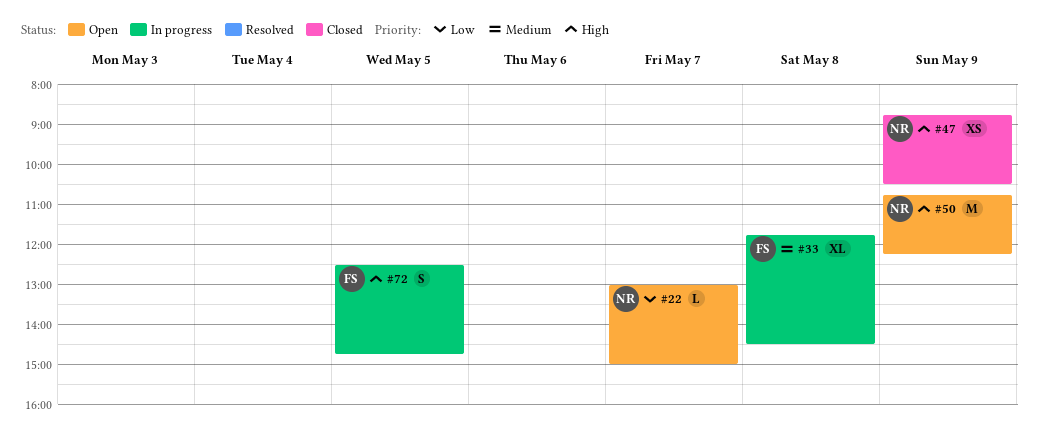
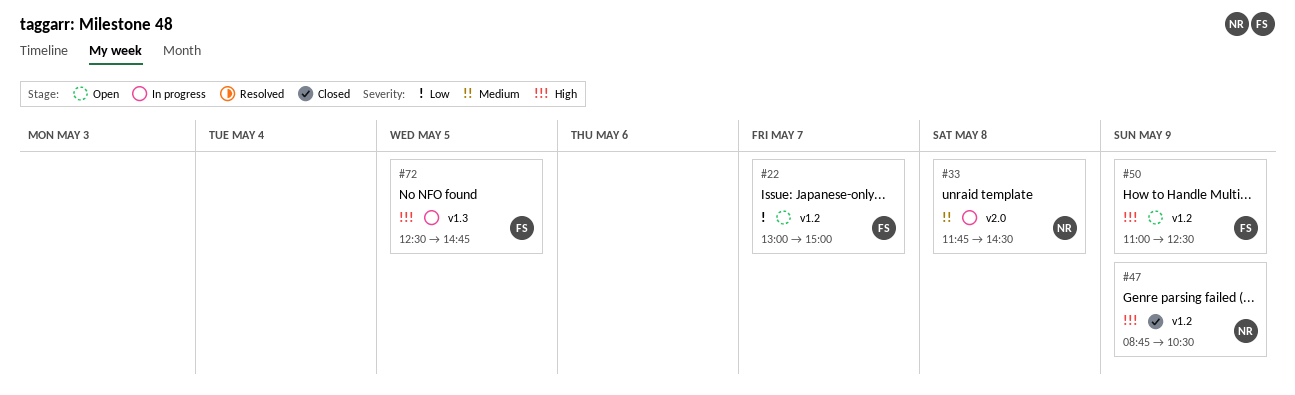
#22, owner: NR -> FS
#33, owner: FS -> NR
#50, owner: NR -> FS
#50, begins: 10:45 -> 11:00
#50, ends: 12:15 -> 12:30

